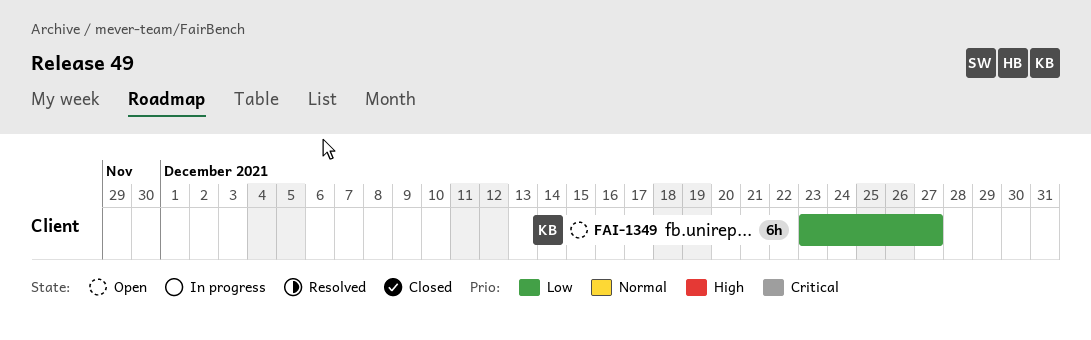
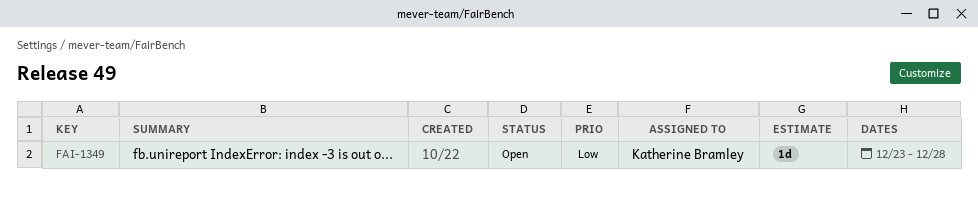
FAI-1349, estimate: 6h -> 1d
FAI-1349, due: Dec 27 -> Dec 28

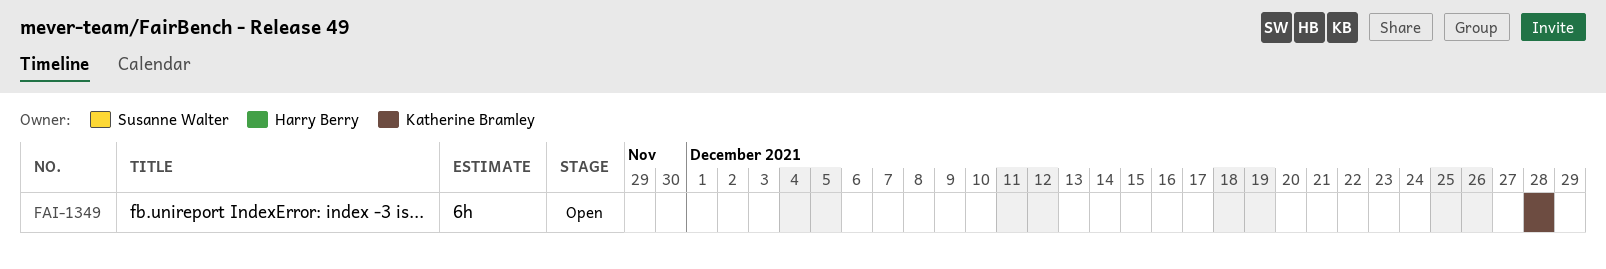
FAI-1349, estimate: 1d -> 6h
FAI-1349, start: Dec 23 -> Dec 28

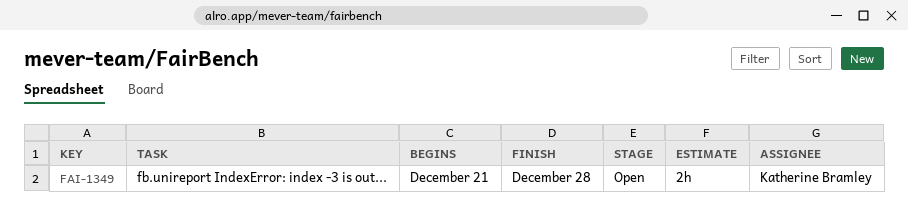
FAI-1349, estimate: 6h -> 2h
FAI-1349, start: Dec 28 -> Dec 21

